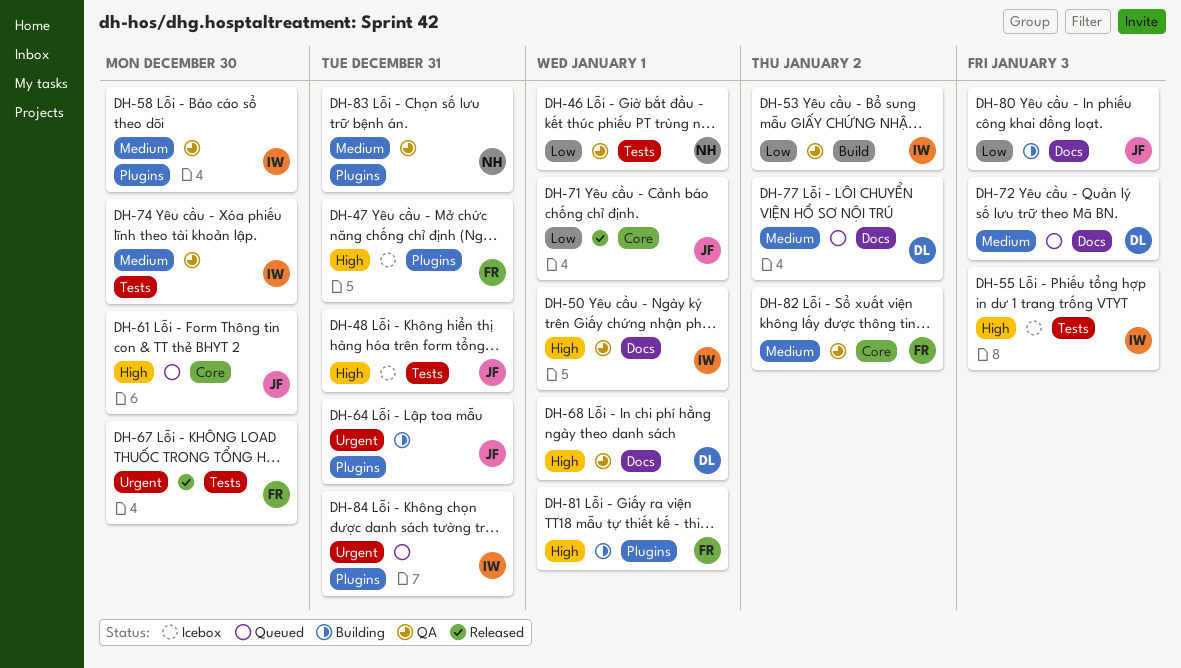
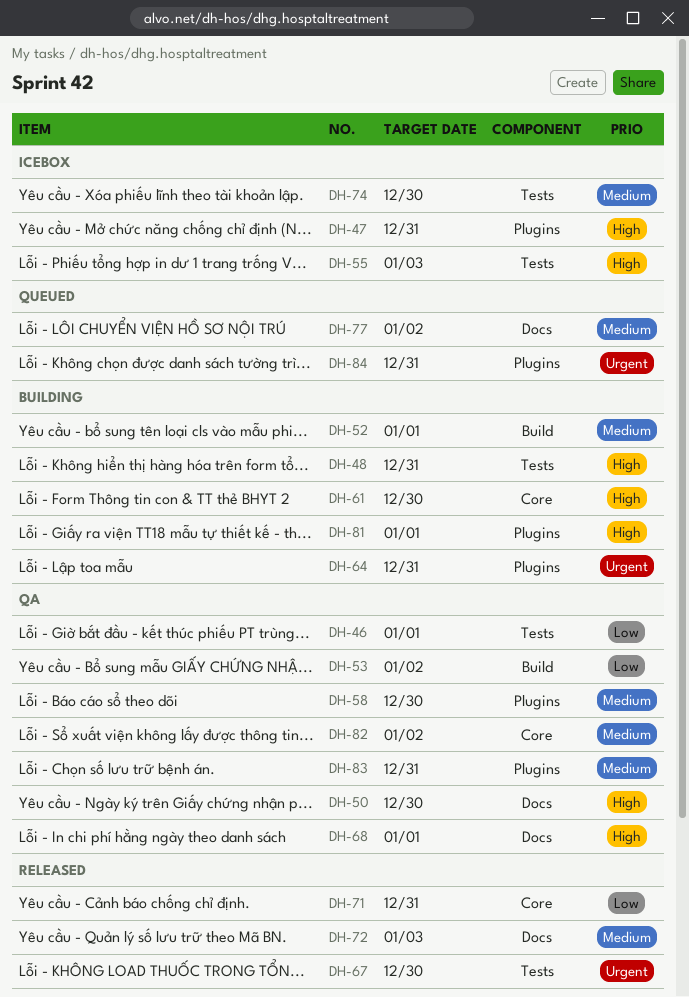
DH-48, status: Icebox -> Building
DH-50, due: Jan 1 -> Dec 30
DH-52: none -> present
DH-61, status: Queued -> Building
DH-71, due: Jan 1 -> Dec 31
DH-72, status: Queued -> Released
DH-74, status: QA -> Icebox
DH-80: present -> none

